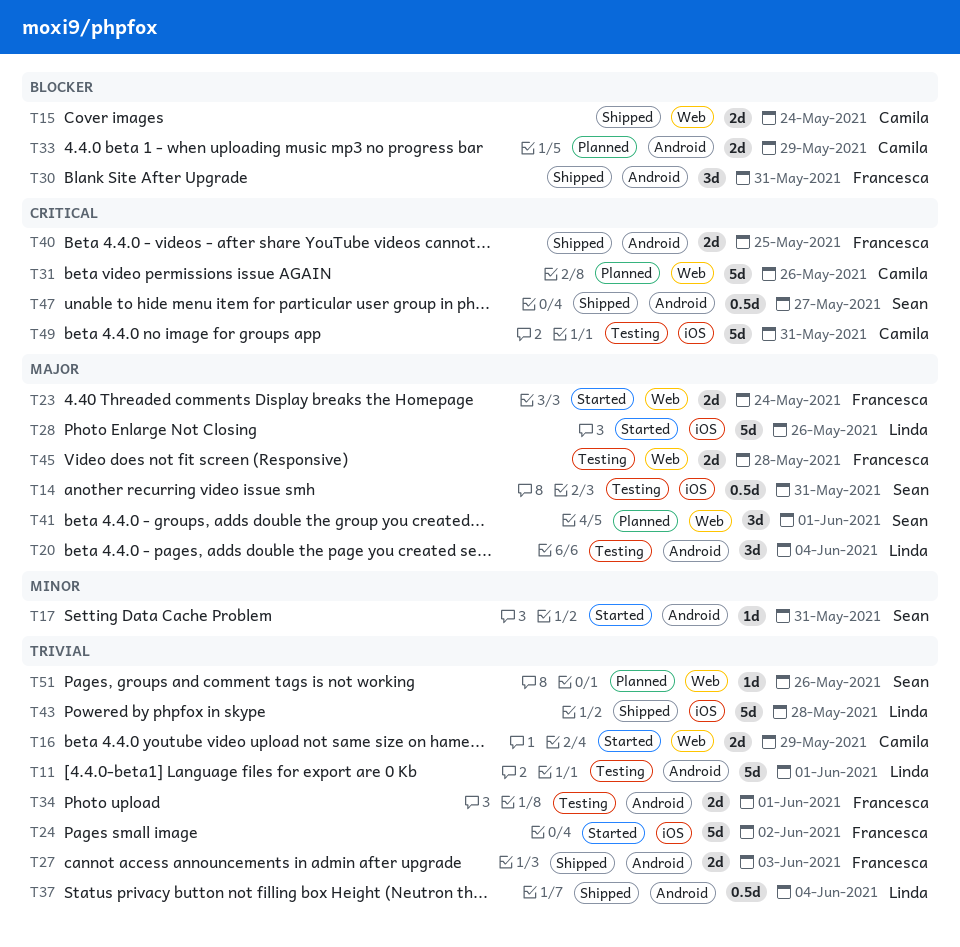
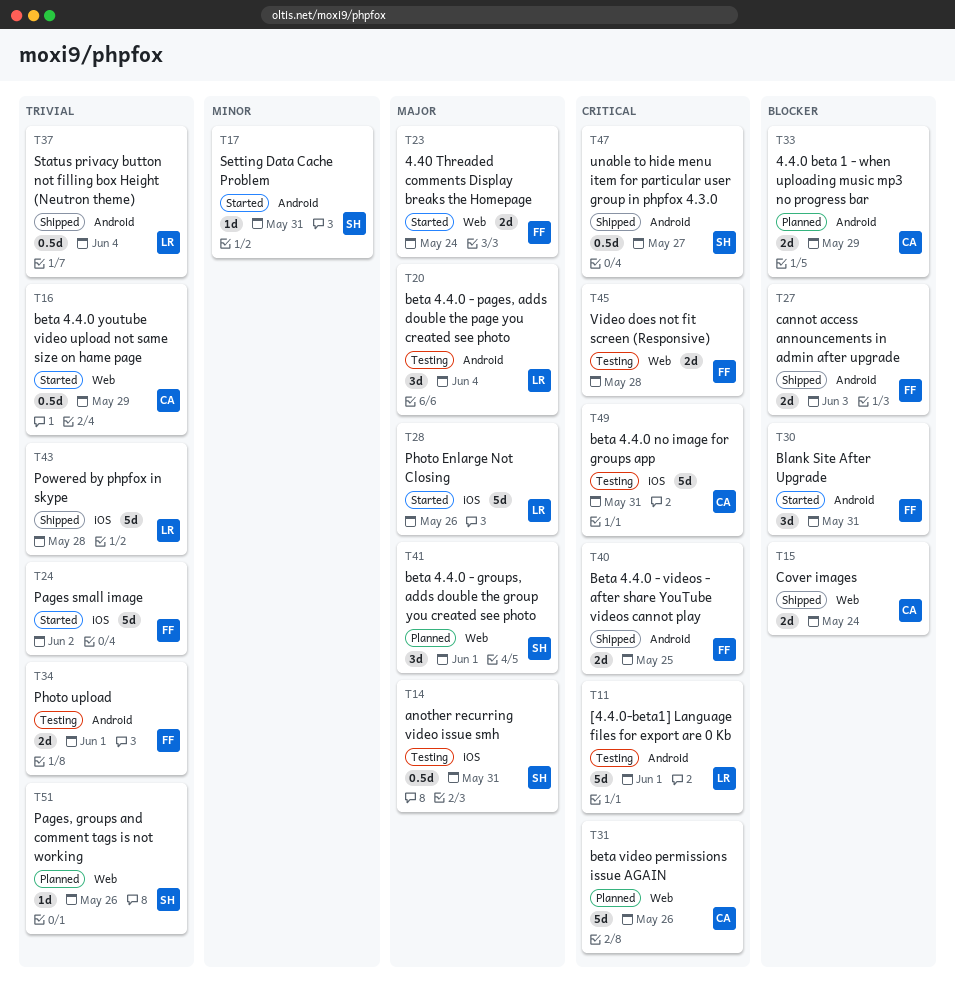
T11, priority: Trivial -> Critical
T16, estimate: 2d -> 0.5d
T27, priority: Trivial -> Blocker
T30, status: Shipped -> Started
T45, priority: Major -> Critical

